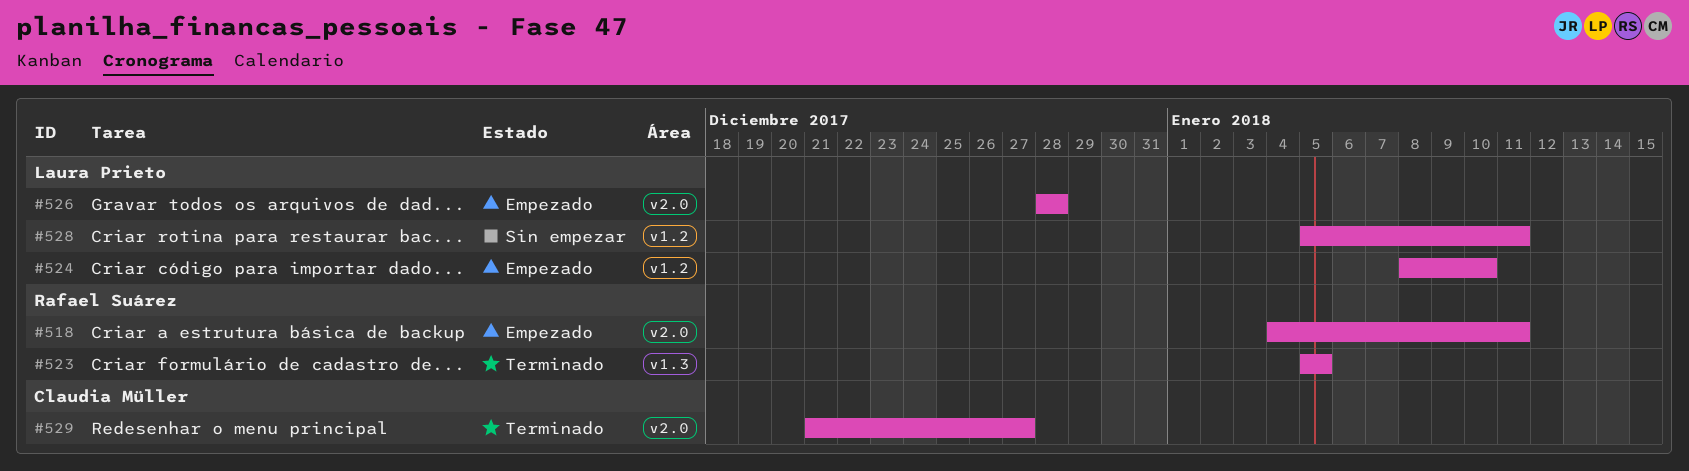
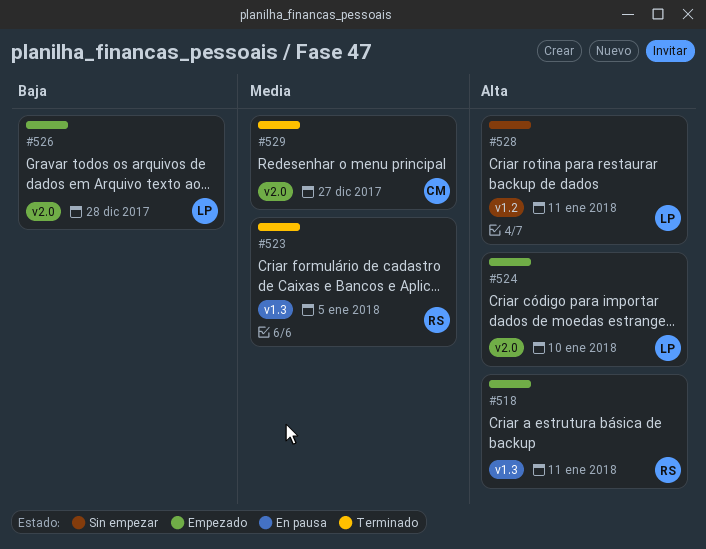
#518, label: v2.0 -> v1.3
#524, label: v1.2 -> v2.0

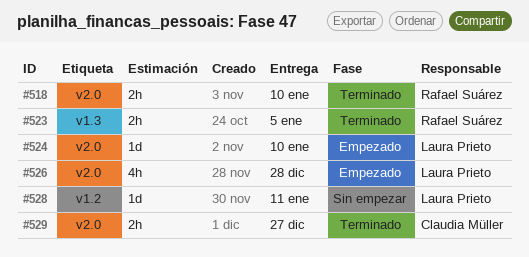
#518, status: Empezado -> Terminado
#518, label: v1.3 -> v2.0
#518, due: Jan 11 -> Jan 10

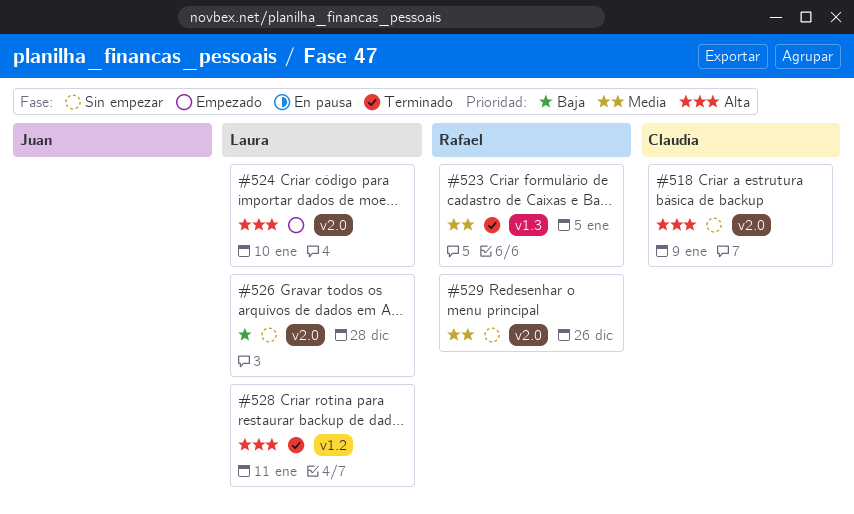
#518, status: Terminado -> Sin empezar
#518, owner: Rafael Suárez -> Claudia Müller
#518, due: Jan 10 -> Jan 9
#526, status: Empezado -> Sin empezar
#528, status: Sin empezar -> Terminado
#529, status: Terminado -> Sin empezar
#529, owner: Claudia Müller -> Rafael Suárez
#529, due: Dec 27 -> Dec 26

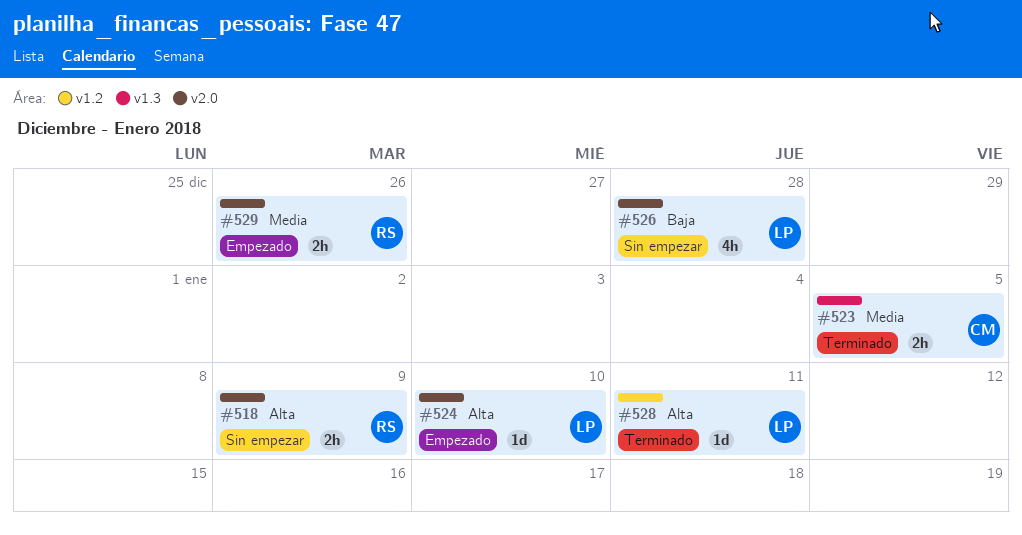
#518, owner: Claudia -> Rafael
#523, owner: Rafael -> Claudia
#529, status: Sin empezar -> Empezado

